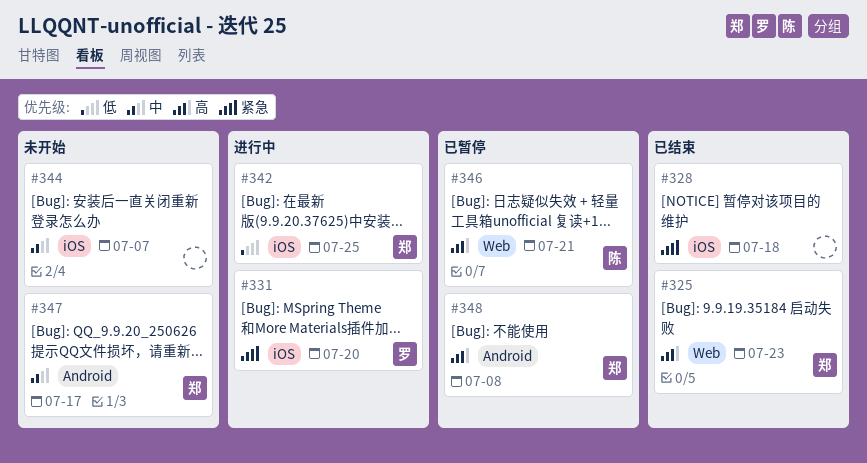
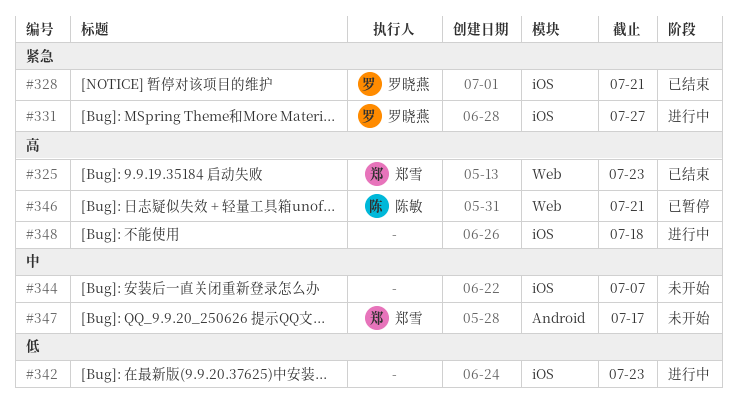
#328, owner: none -> 罗晓燕
#328, due: Jul 18 -> Jul 21
#331, due: Jul 20 -> Jul 27
#342, owner: 郑雪 -> none
#342, due: Jul 25 -> Jul 23
#348, status: 已暂停 -> 进行中
#348, owner: 郑雪 -> none
#348, label: Android -> iOS
#348, due: Jul 8 -> Jul 18

